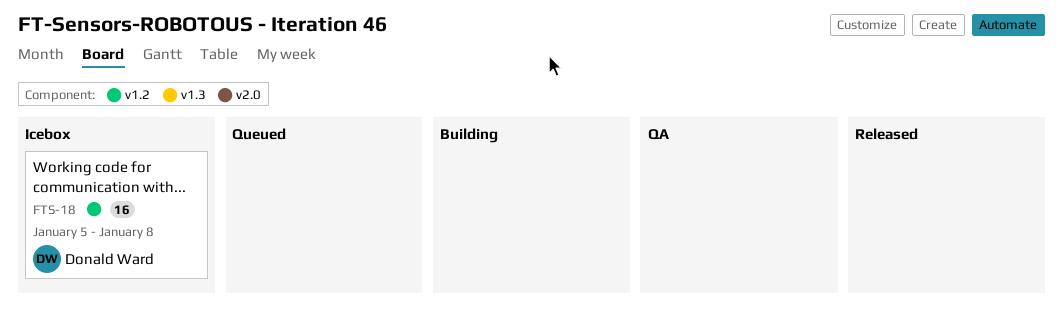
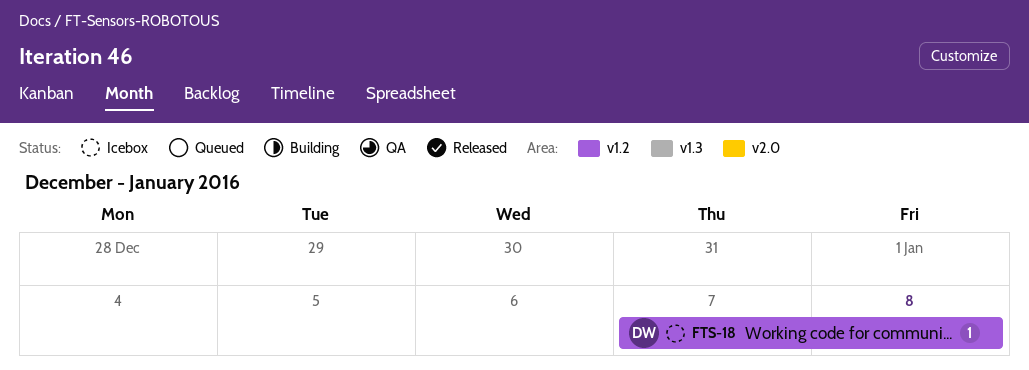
FTS-18, estimate: 16 -> 1
FTS-18, start: Jan 5 -> Jan 7

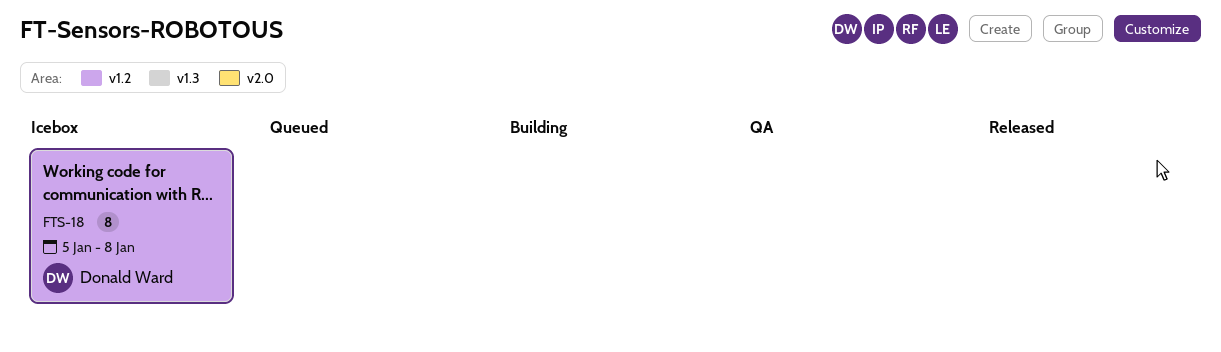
FTS-18, estimate: 1 -> 8
FTS-18, start: Jan 7 -> Jan 5

